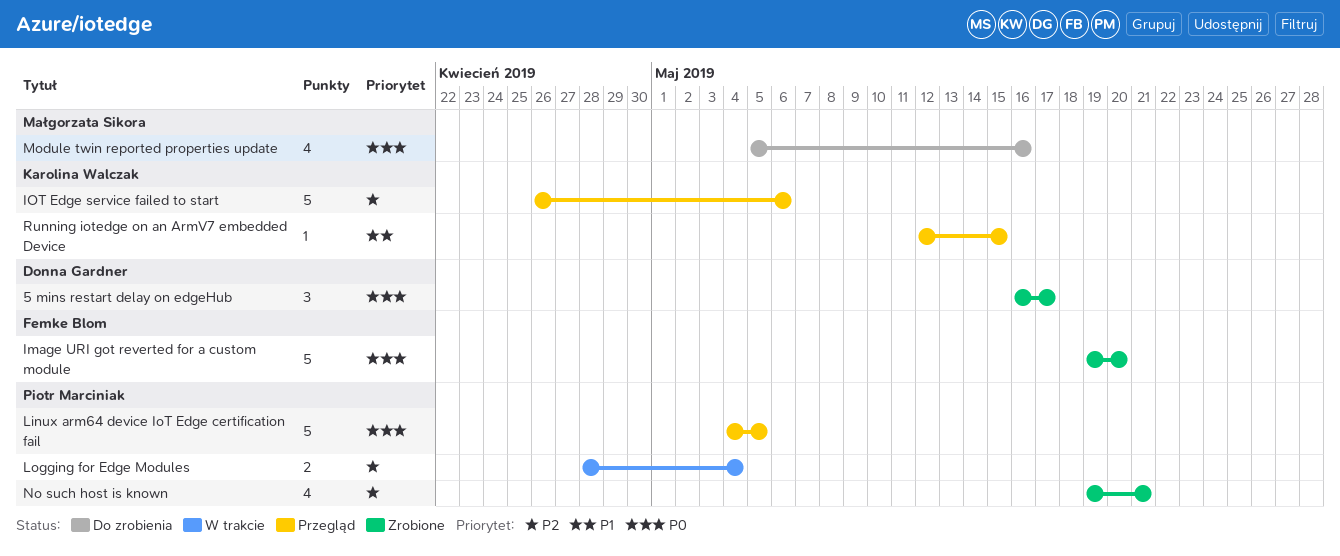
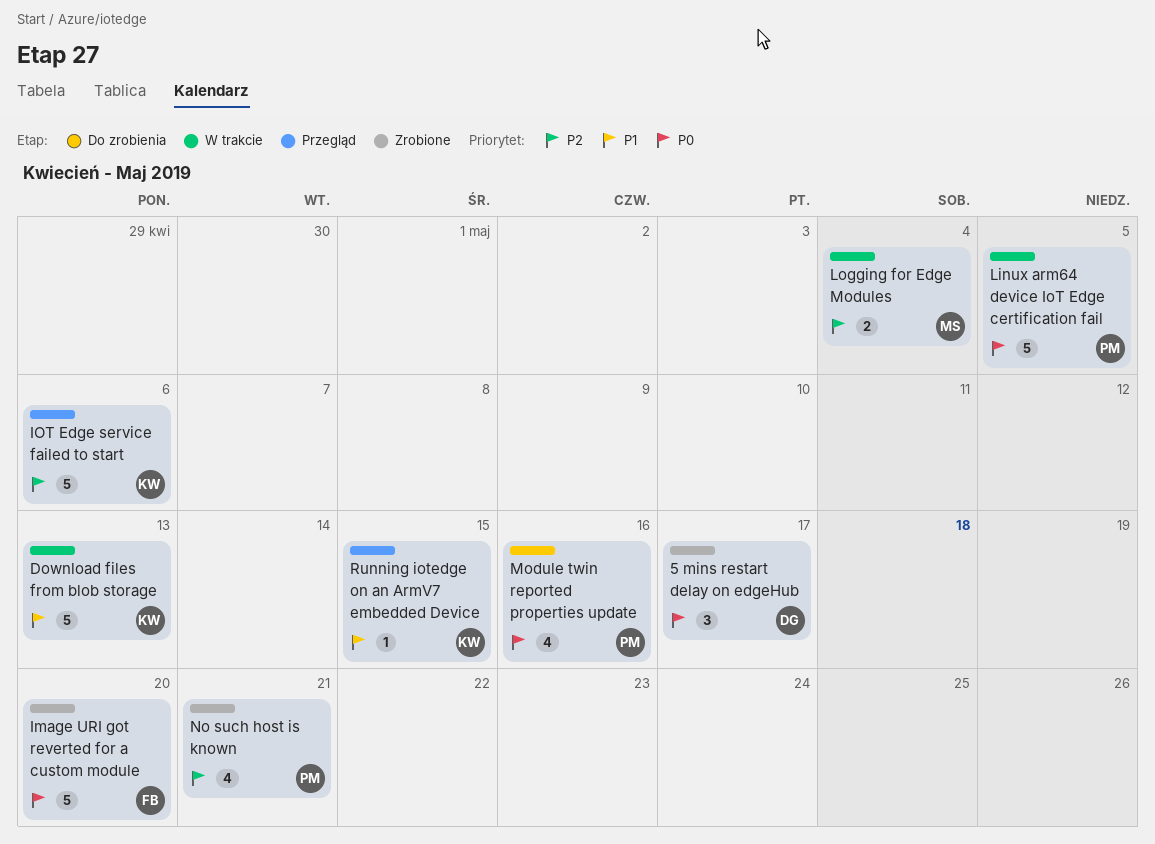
Download files from blob storage: none -> present
Linux arm64 device IoT Edge certification fail, status: Przegląd -> W trakcie
Logging for Edge Modules, owner: Piotr Marciniak -> Małgorzata Sikora
Module twin reported properties update, owner: Małgorzata Sikora -> Piotr Marciniak

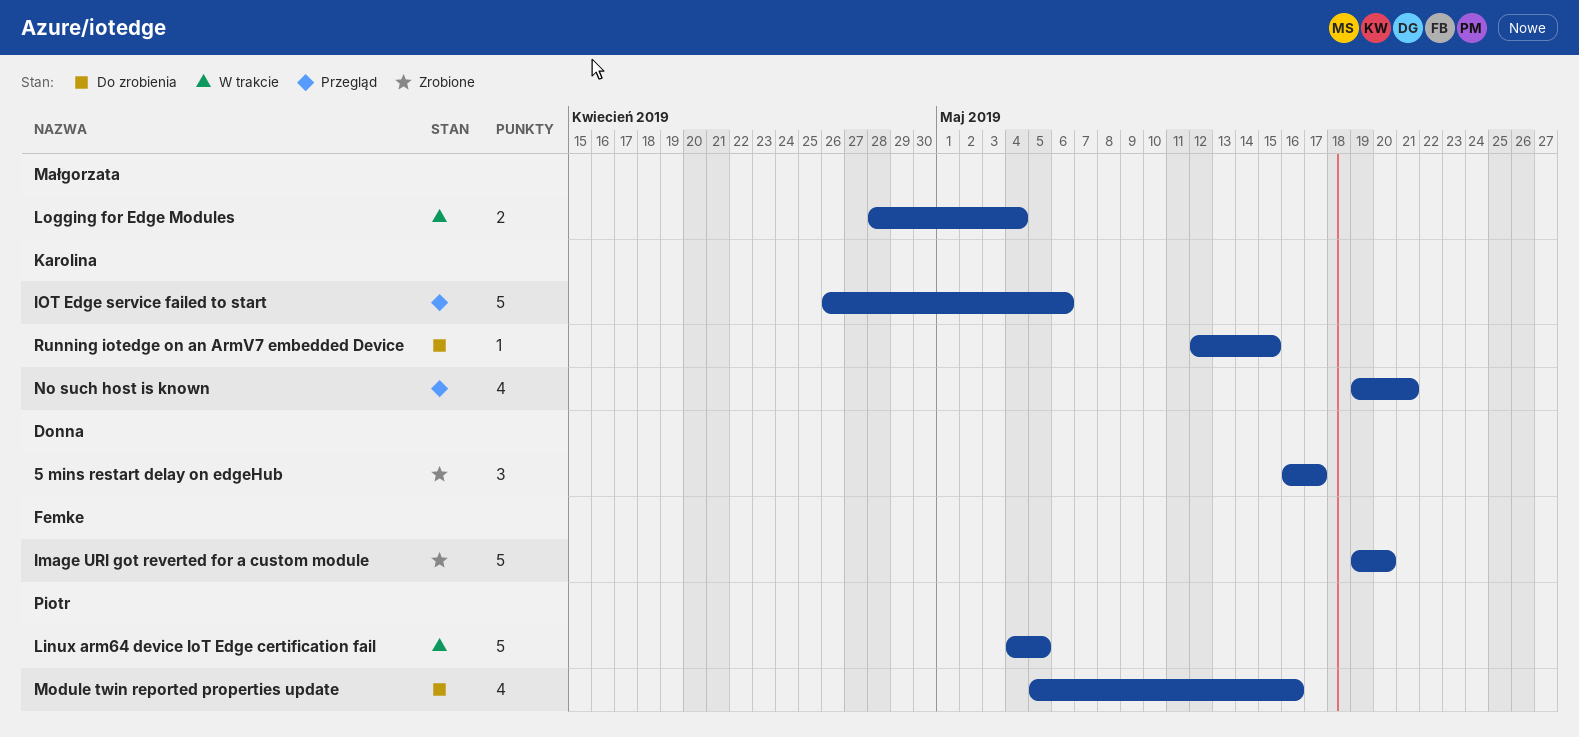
Download files from blob storage: present -> none
No such host is known, status: Zrobione -> Przegląd
No such host is known, owner: Piotr -> Karolina
Running iotedge on an ArmV7 embedded Device, status: Przegląd -> Do zrobienia

